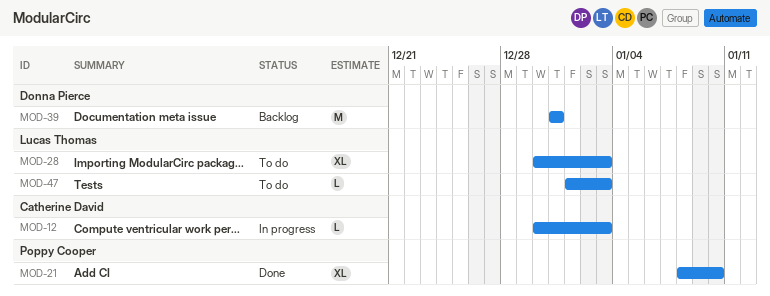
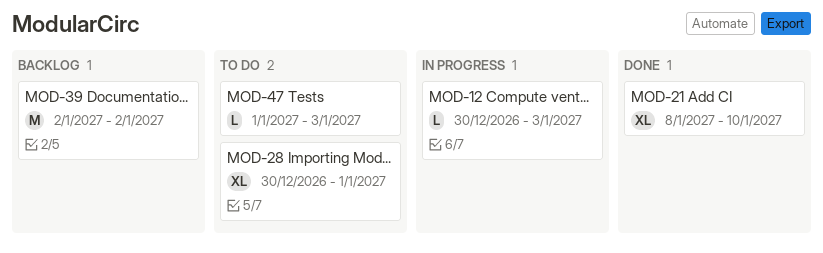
MOD-28, due: Jan 3 -> Jan 1
MOD-39, start: Dec 31 -> Jan 2
MOD-39, due: Dec 31 -> Jan 2

